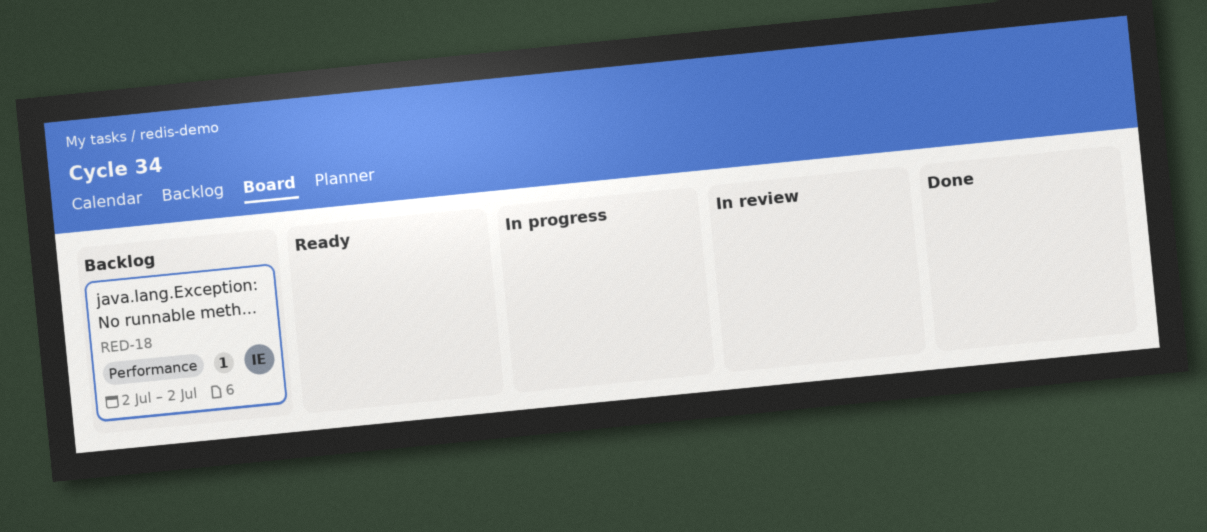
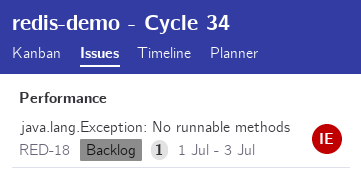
RED-18, start: Jul 2 -> Jul 1
RED-18, due: Jul 2 -> Jul 3

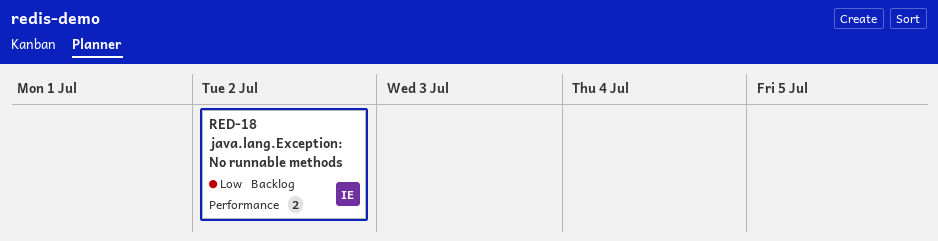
RED-18, estimate: 1 -> 2
RED-18, due: Jul 3 -> Jul 2

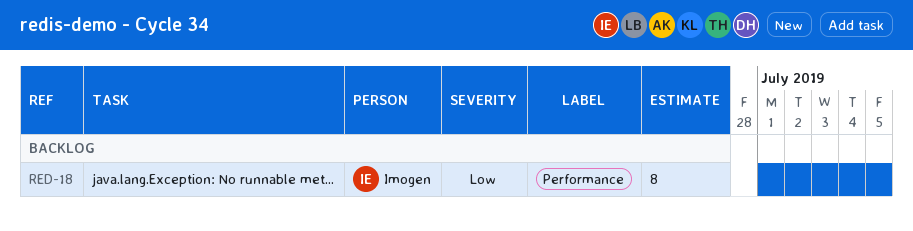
RED-18, estimate: 2 -> 8
RED-18, due: Jul 2 -> Jul 5

